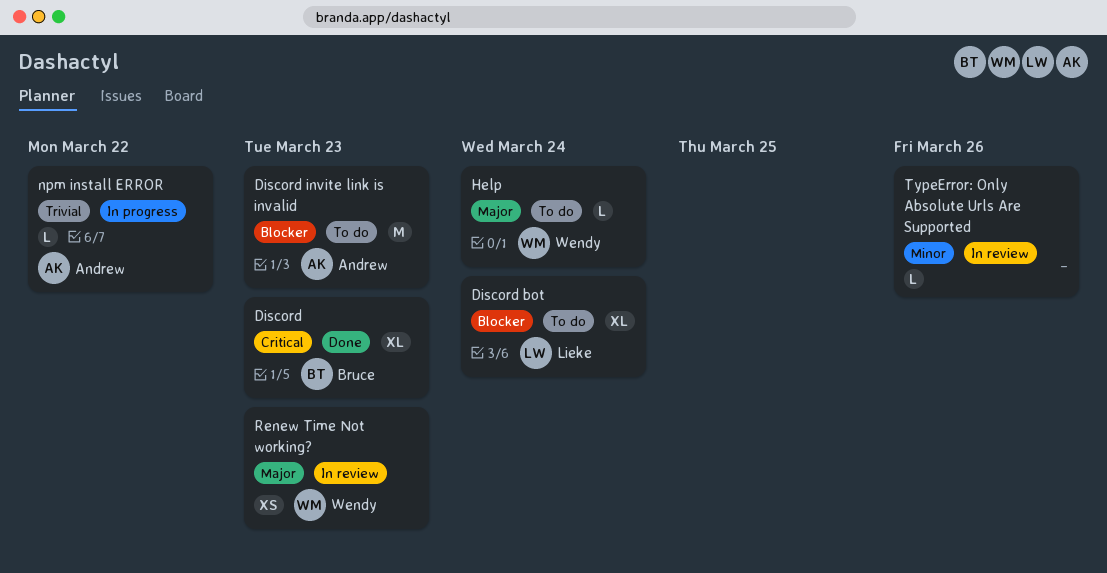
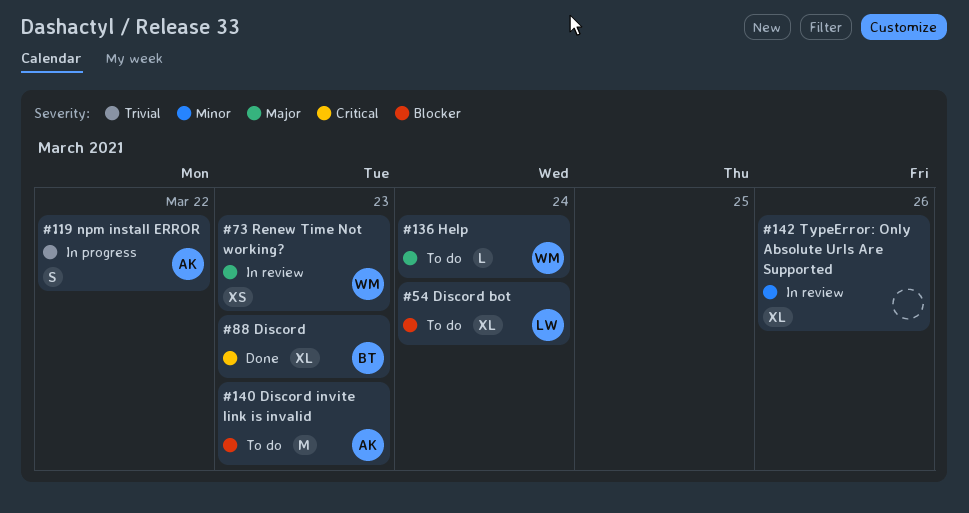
npm install ERROR, estimate: L -> S
TypeError: Only Absolute Urls Are Supported, estimate: L -> XL

